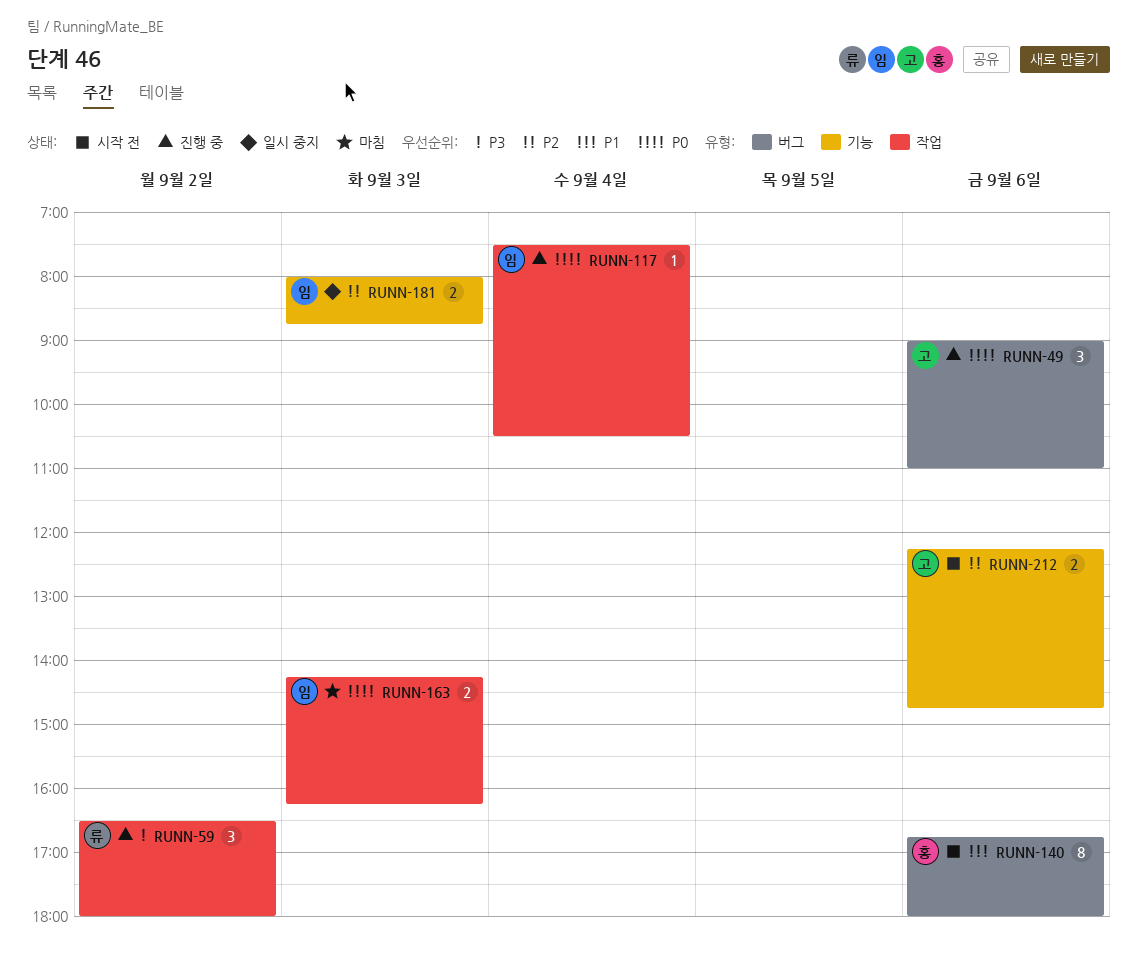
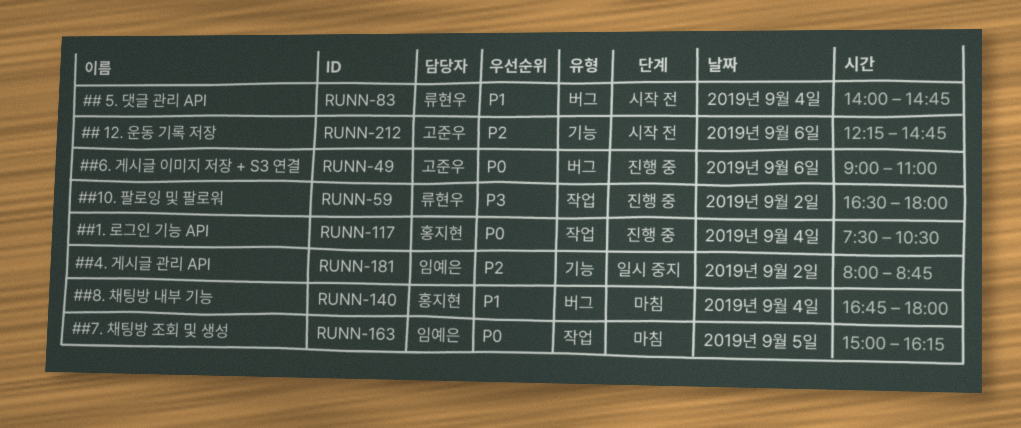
RUNN-83: none -> present
RUNN-117, owner: 임예은 -> 홍지현
RUNN-140, status: 시작 전 -> 마침
RUNN-140, day: Sep 6 -> Sep 4
RUNN-163, day: Sep 3 -> Sep 5
RUNN-163, begins: 14:15 -> 15:00
RUNN-181, day: Sep 3 -> Sep 2

